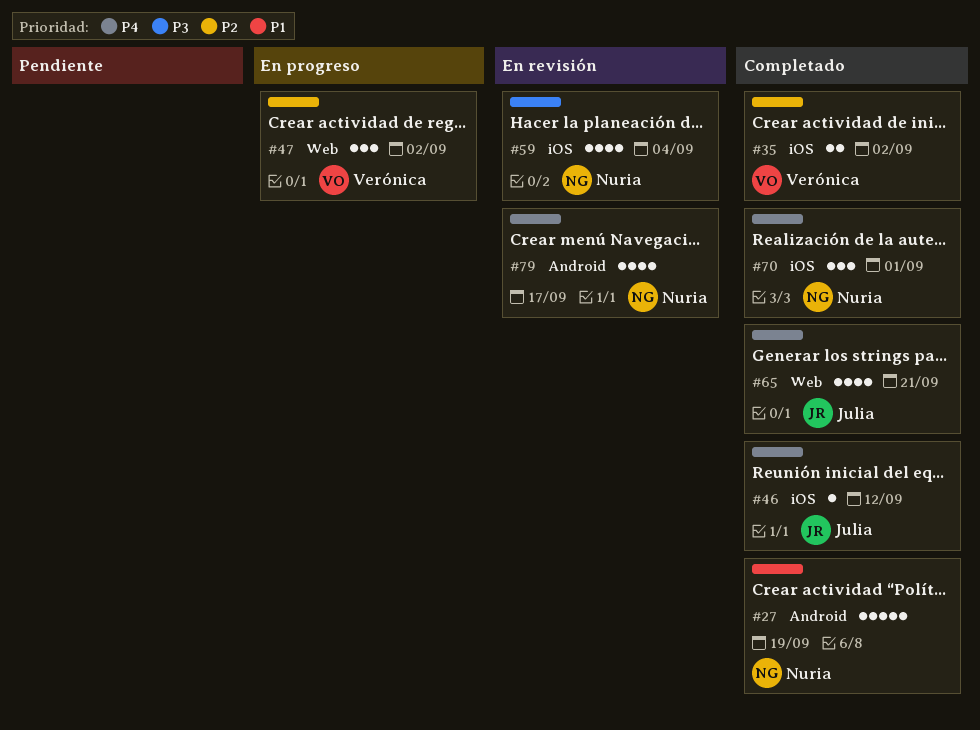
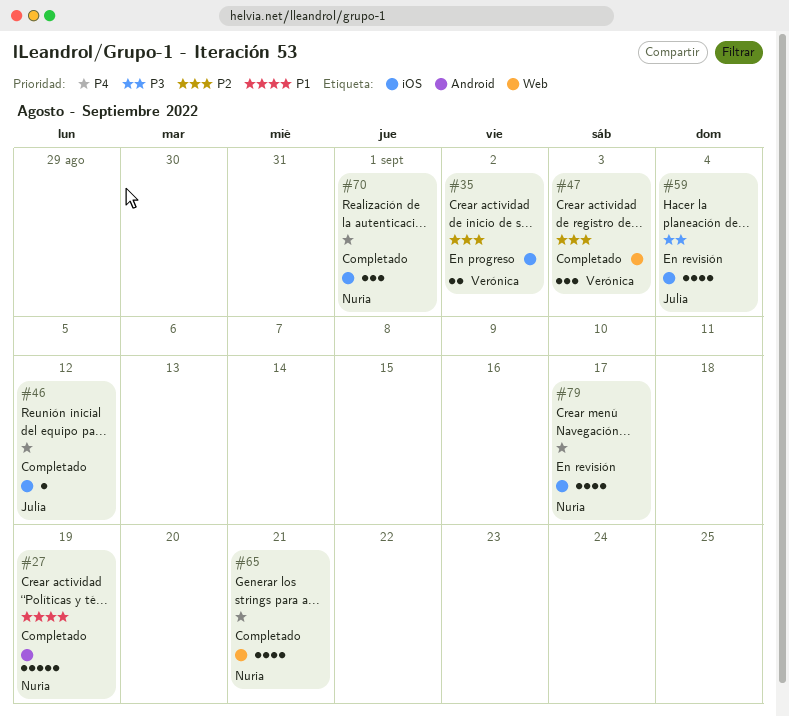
#35, status: Completado -> En progreso
#47, status: En progreso -> Completado
#47, due: Sep 2 -> Sep 3
#59, owner: Nuria -> Julia
#65, owner: Julia -> Nuria
#79, label: Android -> iOS

